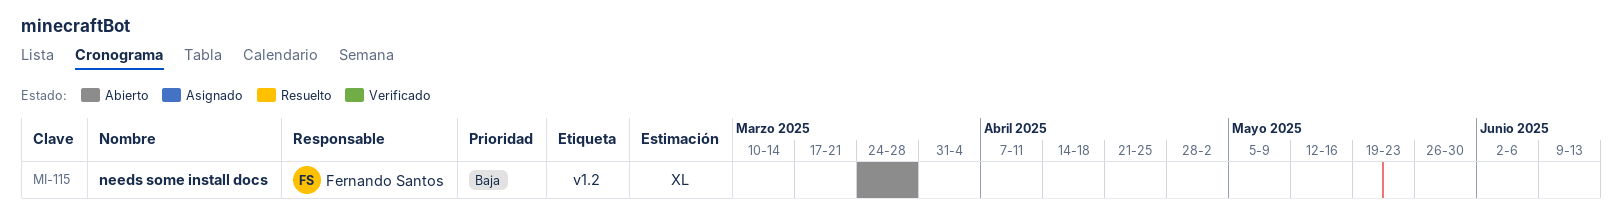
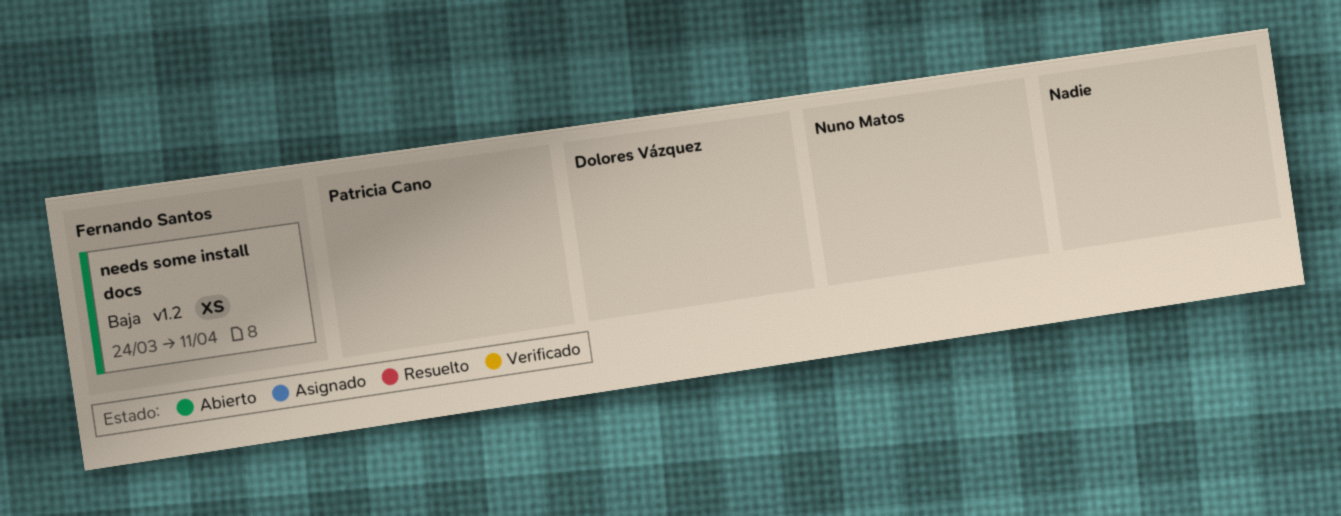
needs some install docs, estimate: XL -> XS
needs some install docs, due: Mar 28 -> Apr 11

